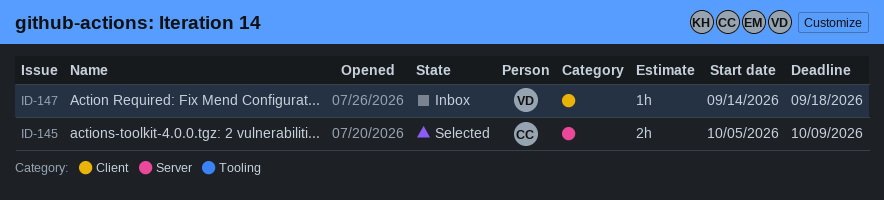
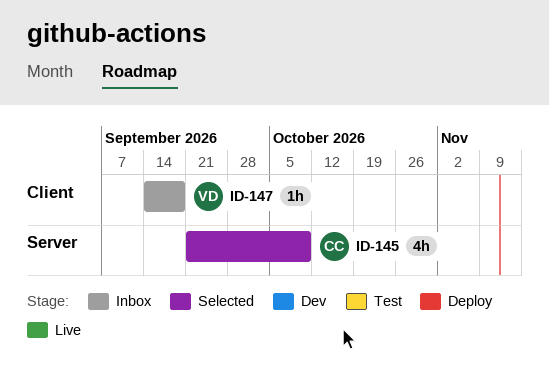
ID-145, estimate: 2h -> 4h
ID-145, start: Oct 5 -> Sep 21

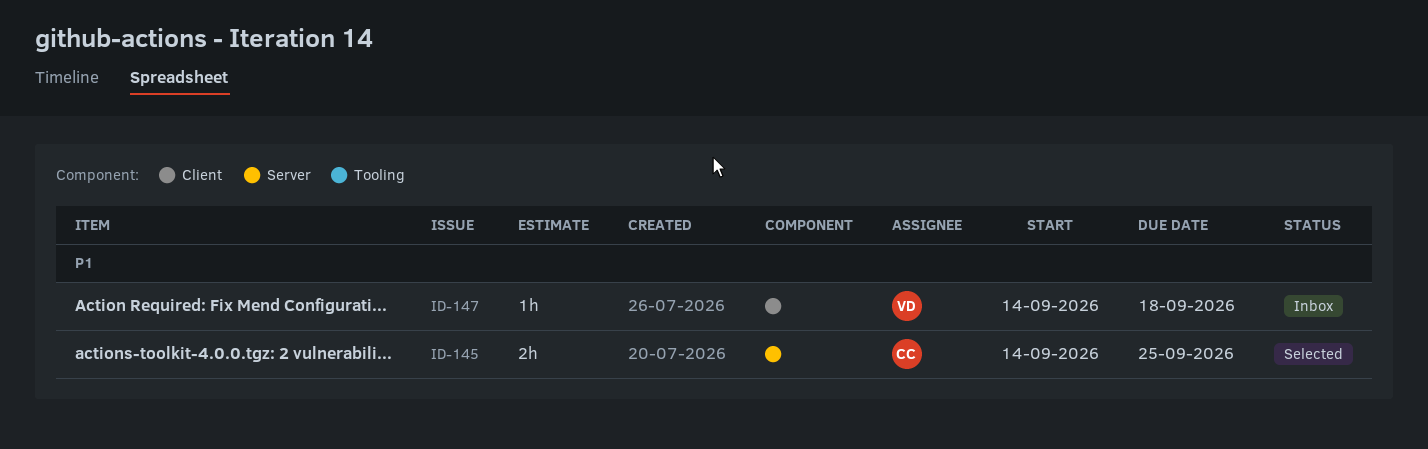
ID-145, estimate: 4h -> 2h
ID-145, start: Sep 21 -> Sep 14
ID-145, due: Oct 9 -> Sep 25

